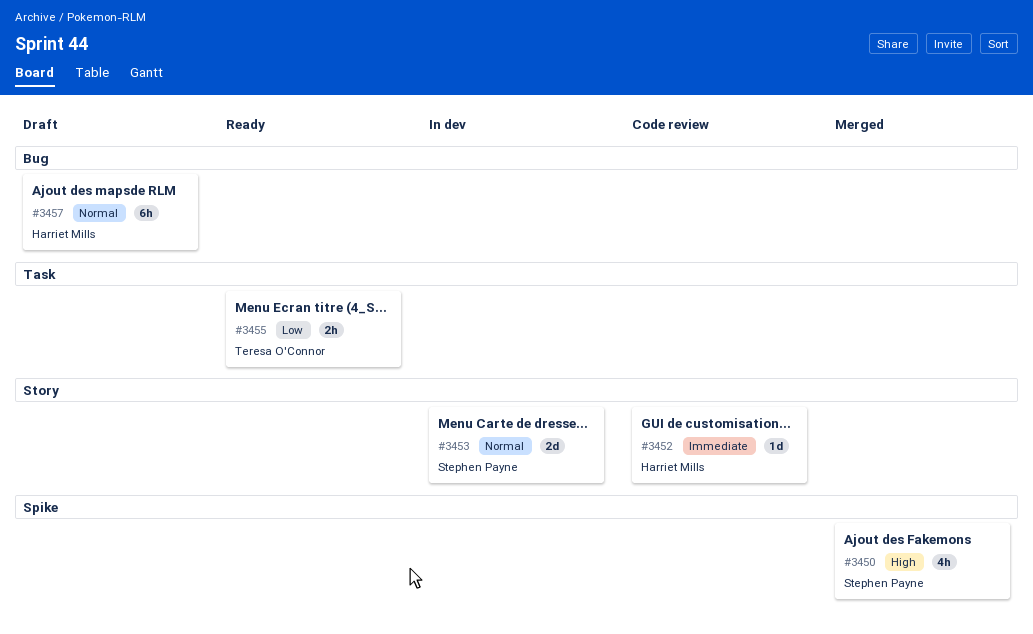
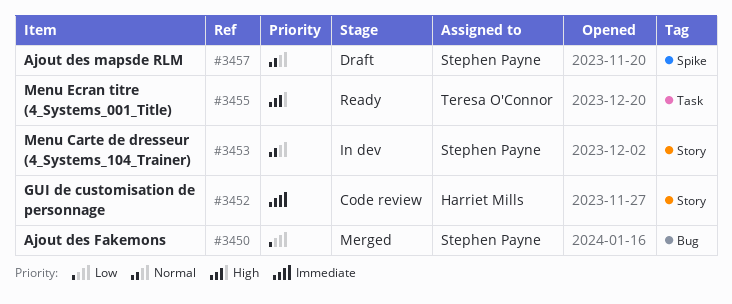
#3450, priority: High -> Low
#3450, label: Spike -> Bug
#3455, priority: Low -> High
#3457, owner: Harriet Mills -> Stephen Payne
#3457, label: Bug -> Spike

